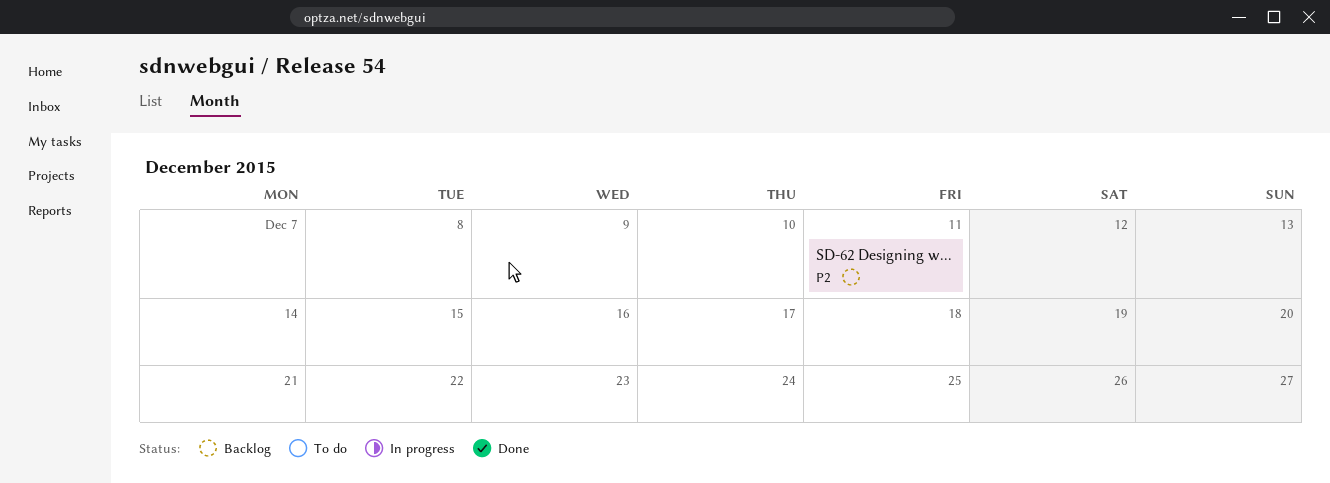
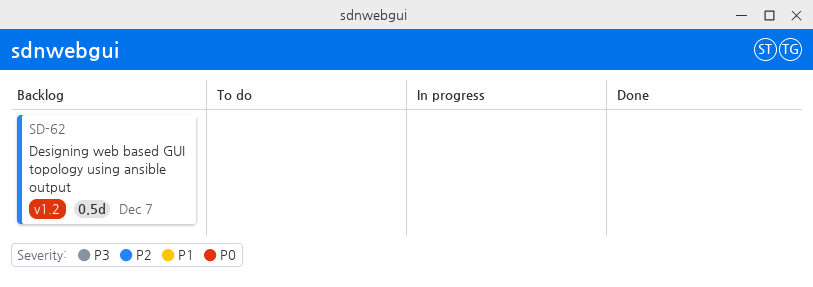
SD-62, due: Dec 11 -> Dec 7

